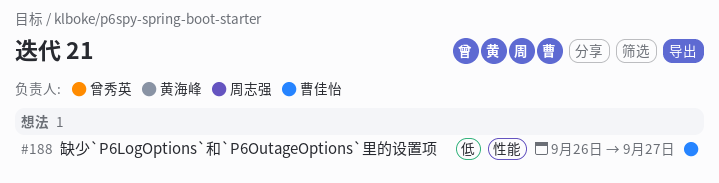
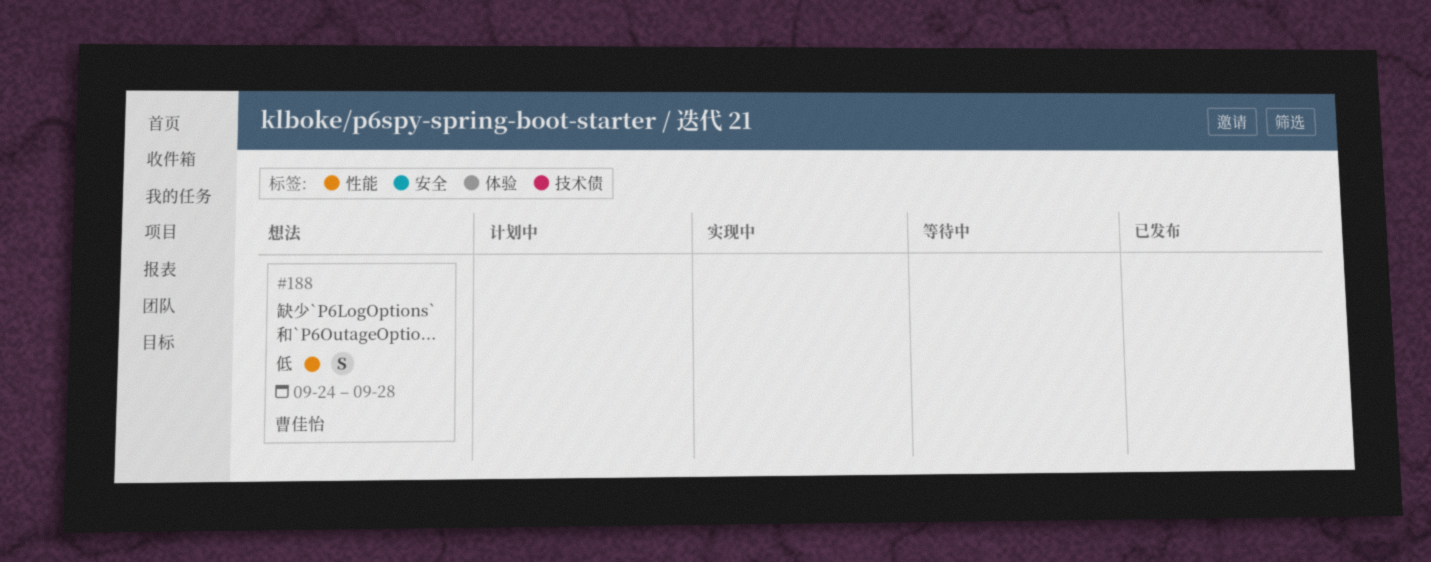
#188, start: Sep 26 -> Sep 24
#188, due: Sep 27 -> Sep 28

